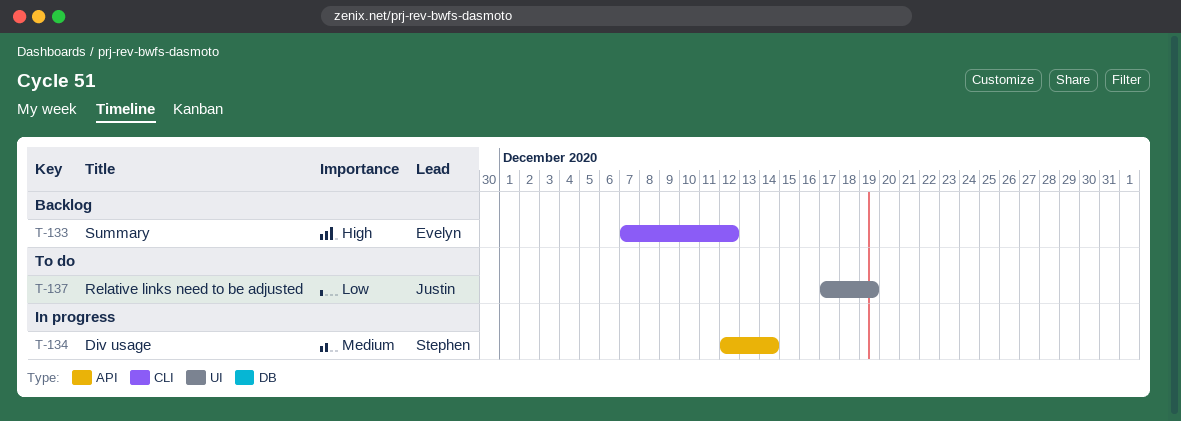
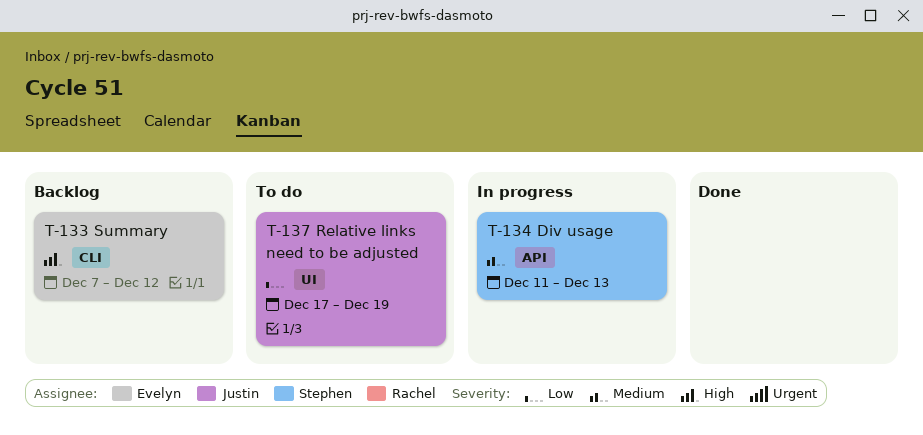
T-134, start: Dec 12 -> Dec 11
T-134, due: Dec 14 -> Dec 13

